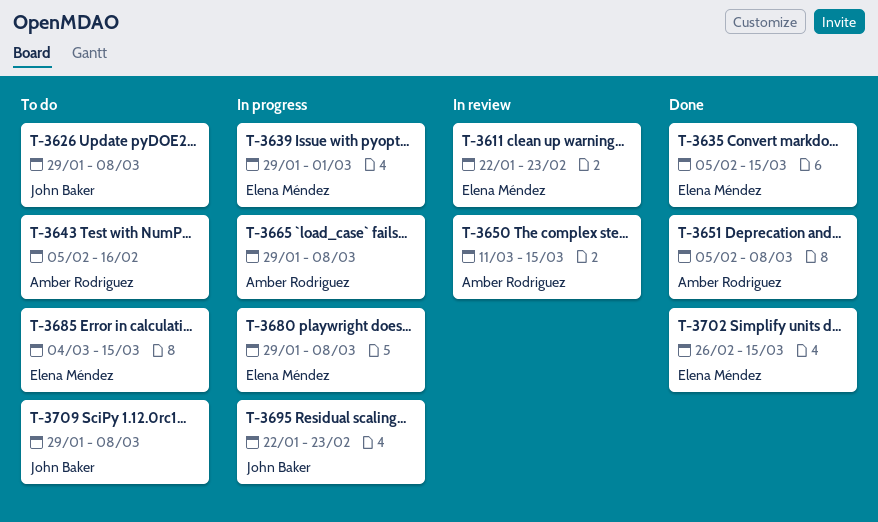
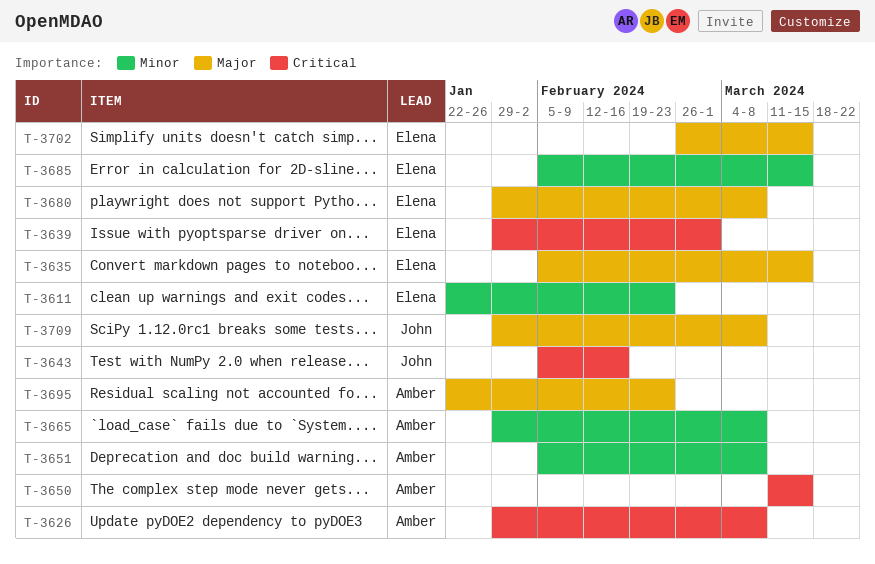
T-3626, owner: John Baker -> Amber Rodriguez
T-3643, owner: Amber Rodriguez -> John Baker
T-3685, start: Mar 4 -> Feb 5
T-3695, owner: John Baker -> Amber Rodriguez

